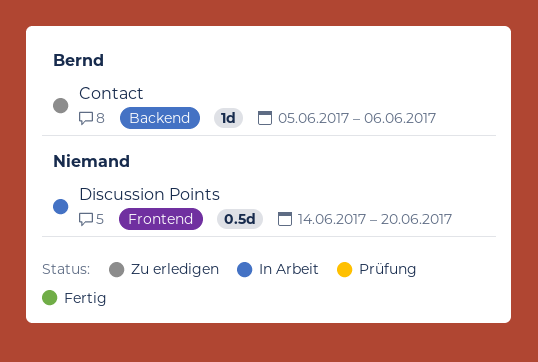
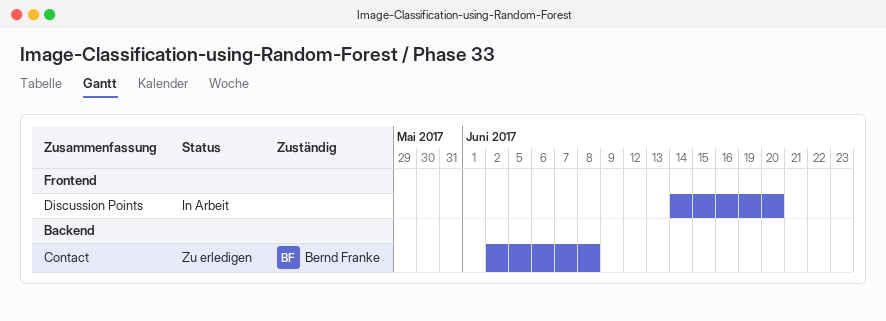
Contact, start: Jun 5 -> Jun 2
Contact, due: Jun 6 -> Jun 8

